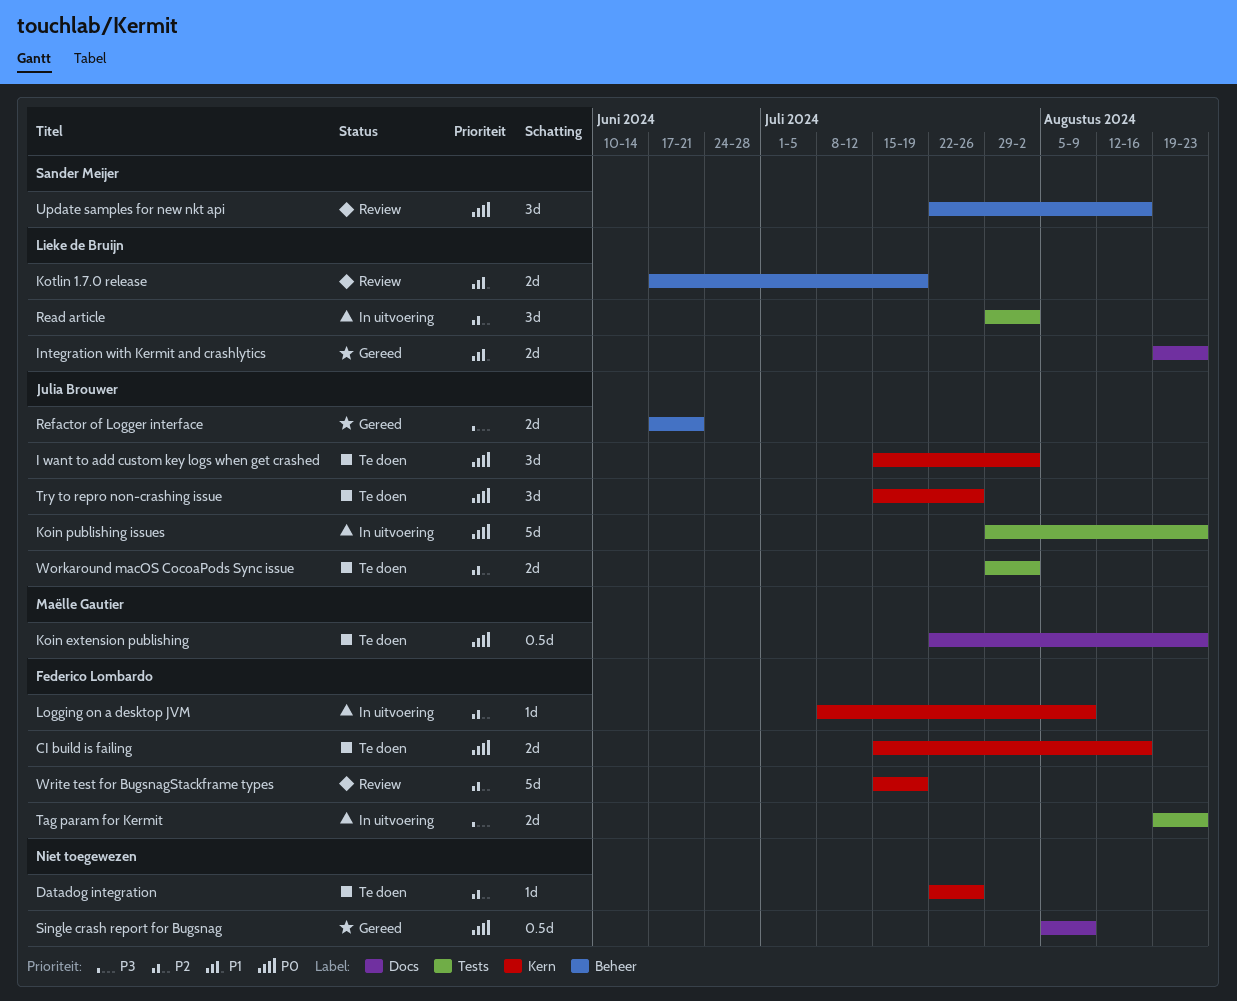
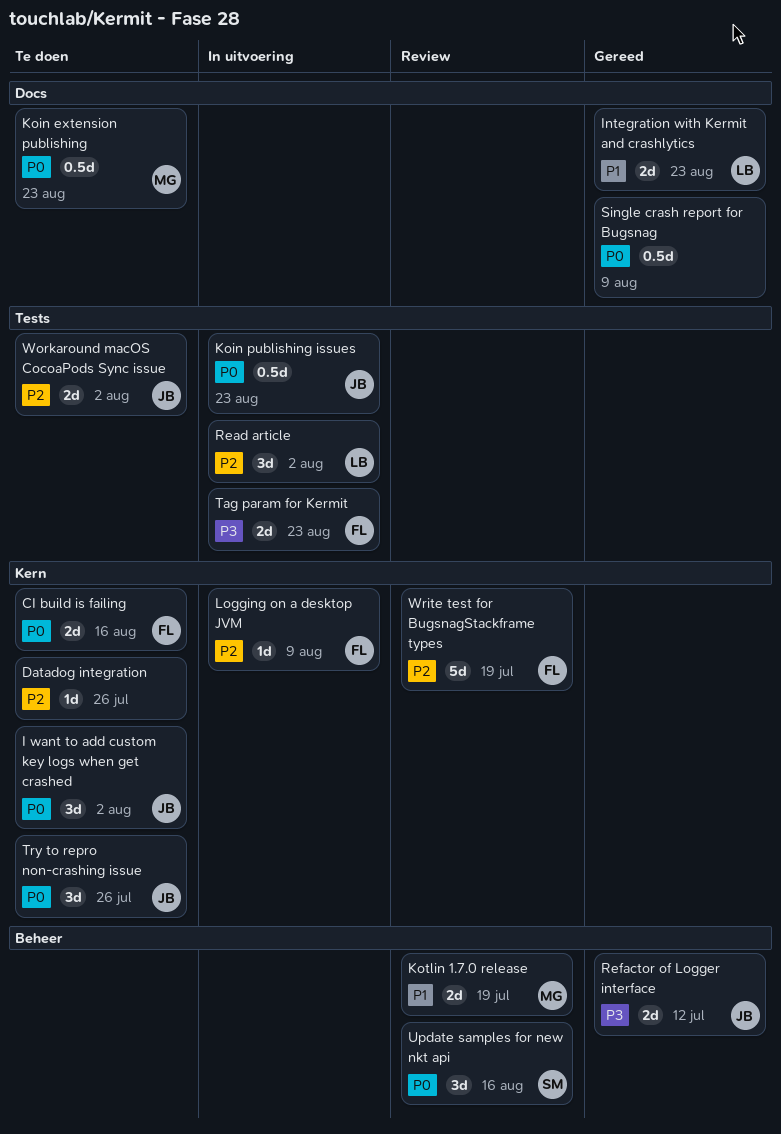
Koin publishing issues, estimate: 5d -> 0.5d
Kotlin 1.7.0 release, owner: Lieke de Bruijn -> Maëlle Gautier
Refactor of Logger interface, due: Jun 21 -> Jul 12

